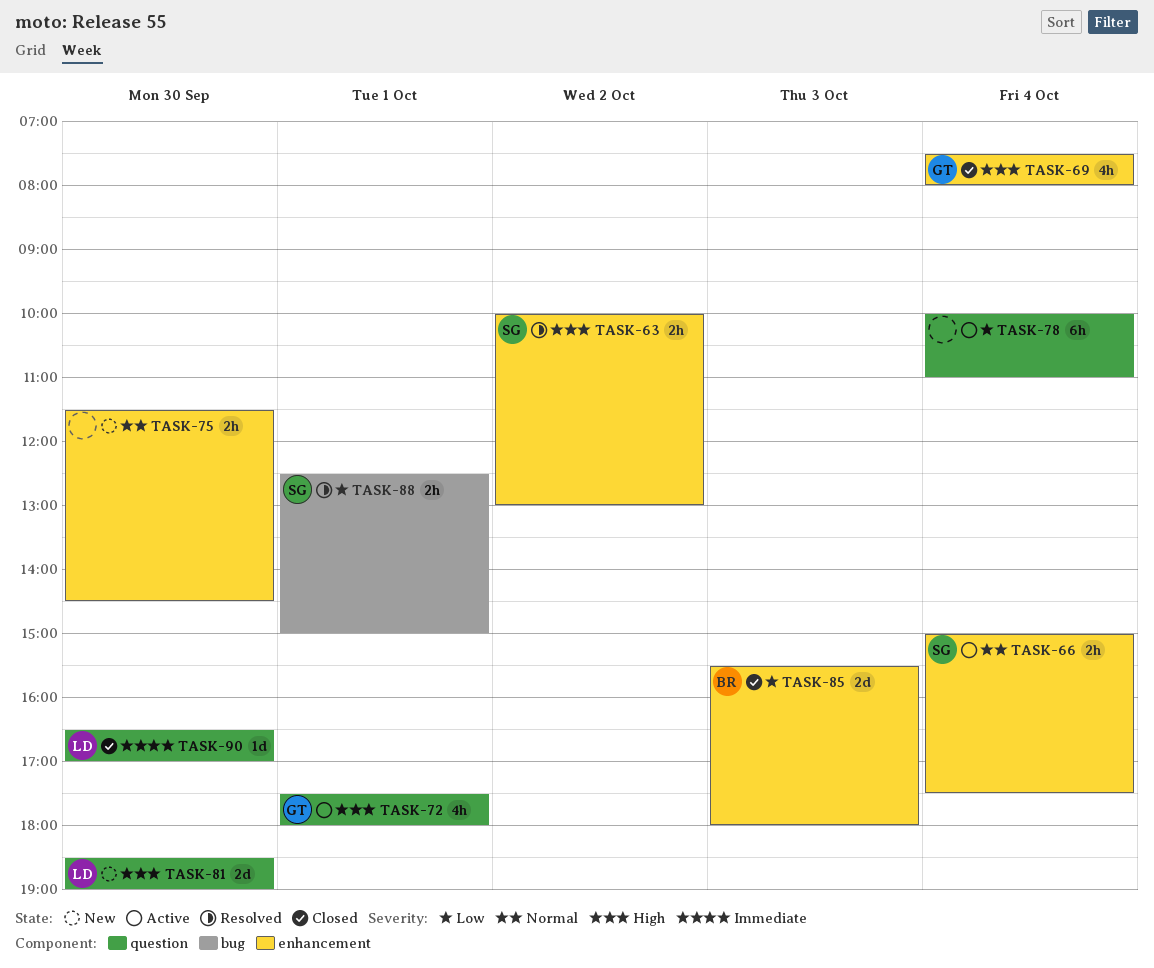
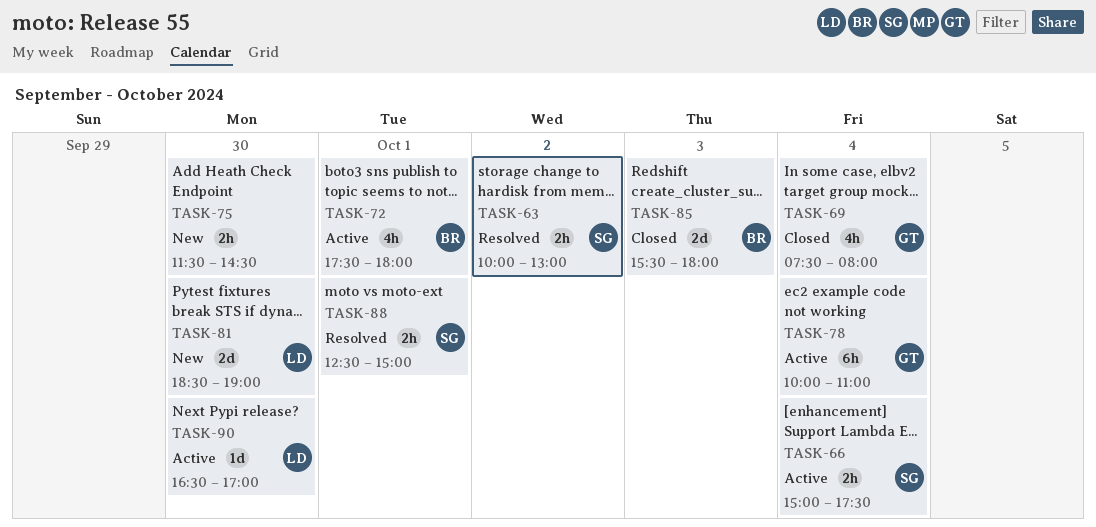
TASK-72, owner: GT -> BR
TASK-78, owner: none -> GT
TASK-90, status: Closed -> Active

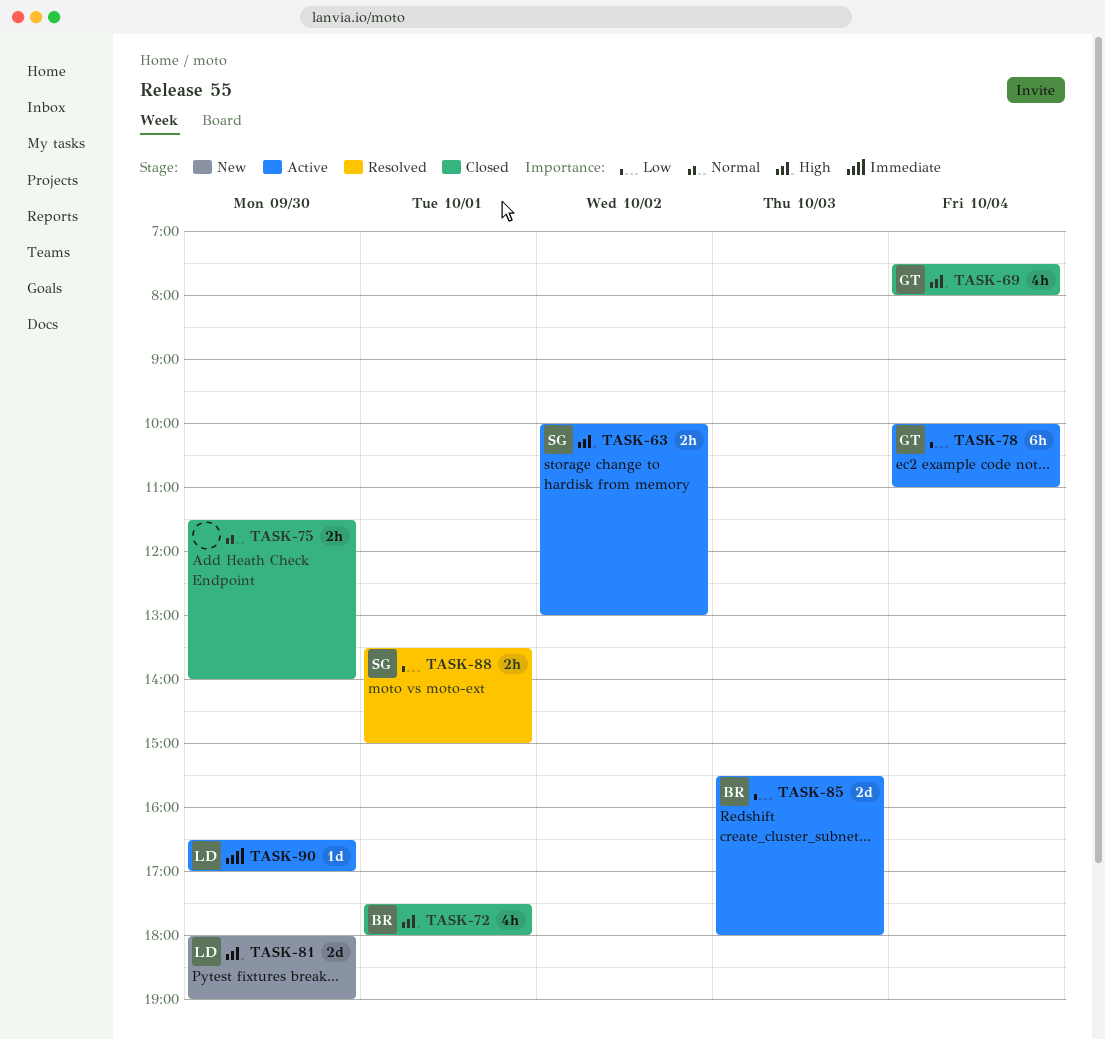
TASK-63, status: Resolved -> Active
TASK-66: present -> none
TASK-72, status: Active -> Closed
TASK-75, status: New -> Closed
TASK-75, ends: 14:30 -> 14:00
TASK-81, begins: 18:30 -> 18:00
TASK-85, status: Closed -> Active
TASK-88, begins: 12:30 -> 13:30

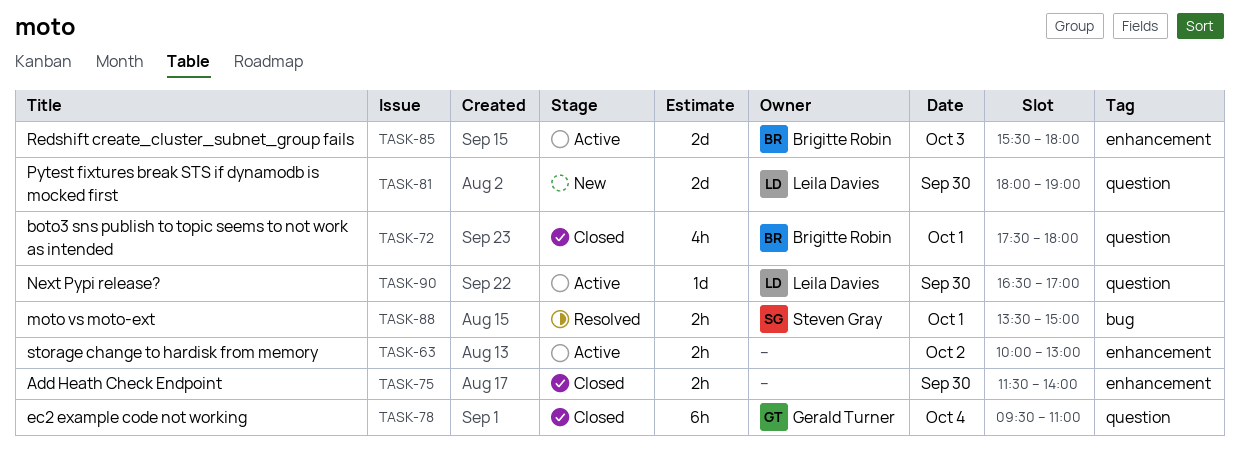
TASK-63, owner: Steven Gray -> none
TASK-69: present -> none
TASK-78, status: Active -> Closed
TASK-78, begins: 10:00 -> 09:30

